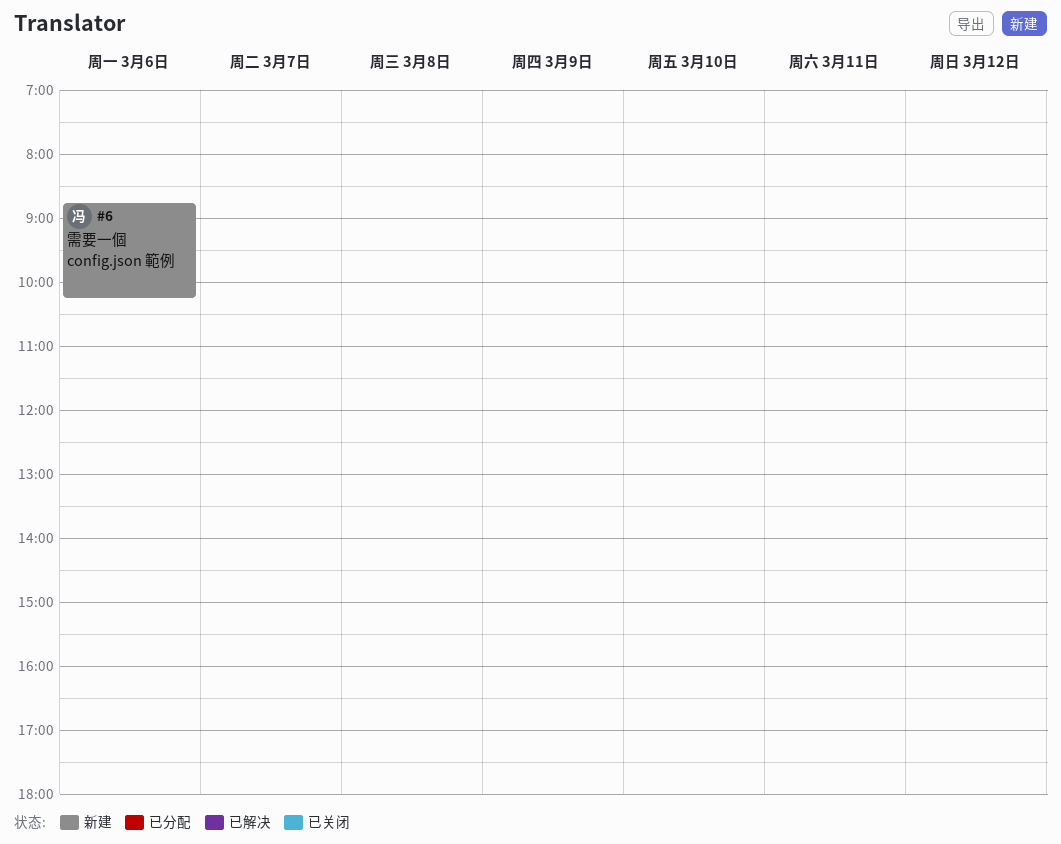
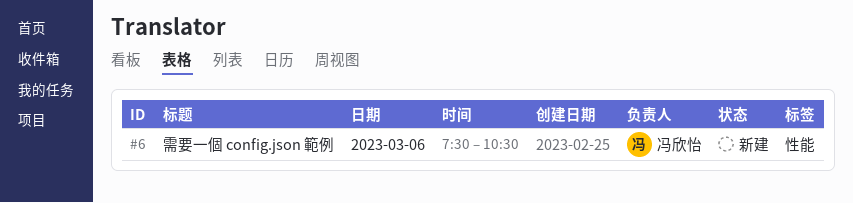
#6, begins: 08:45 -> 07:30
#6, ends: 10:15 -> 10:30

